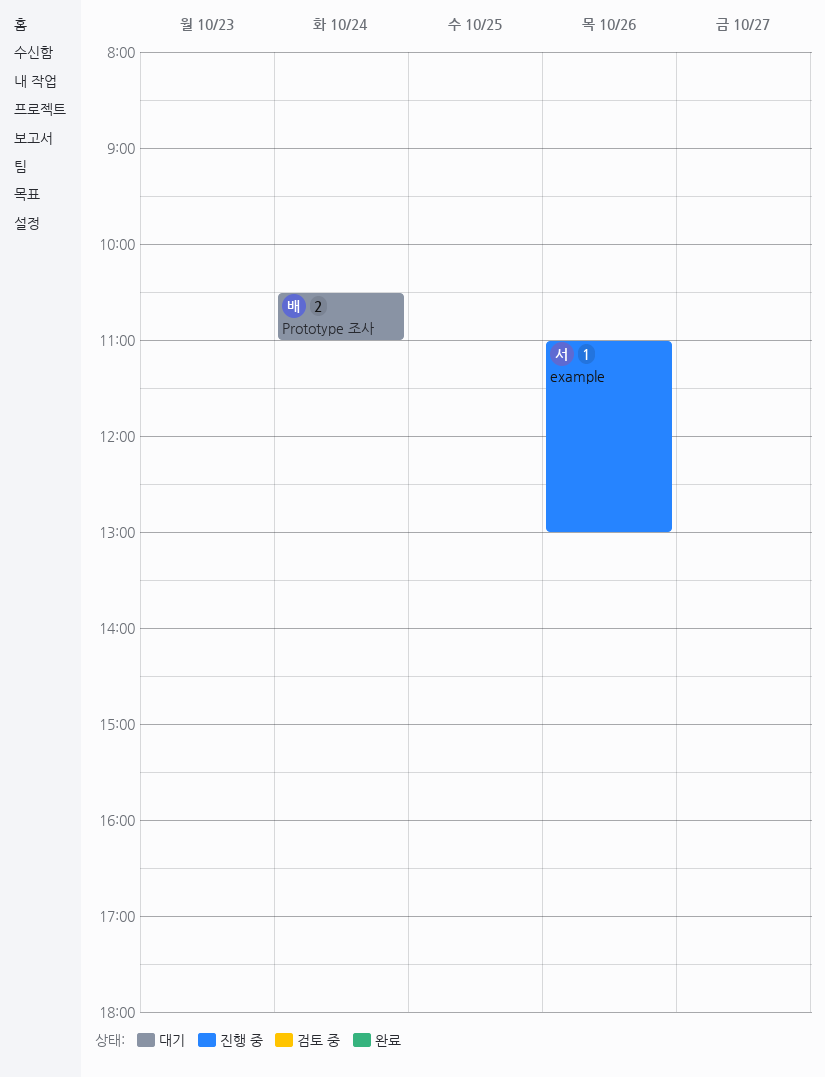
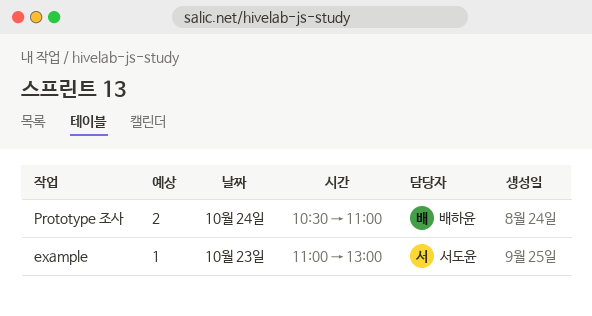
example, day: Oct 26 -> Oct 23

